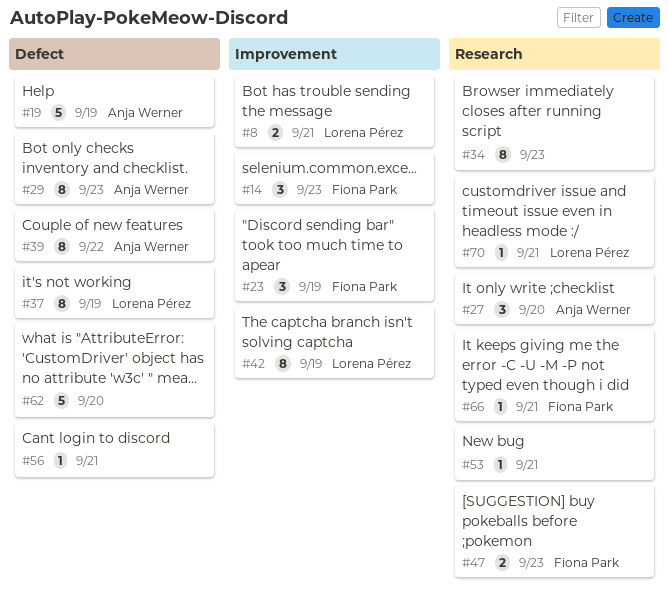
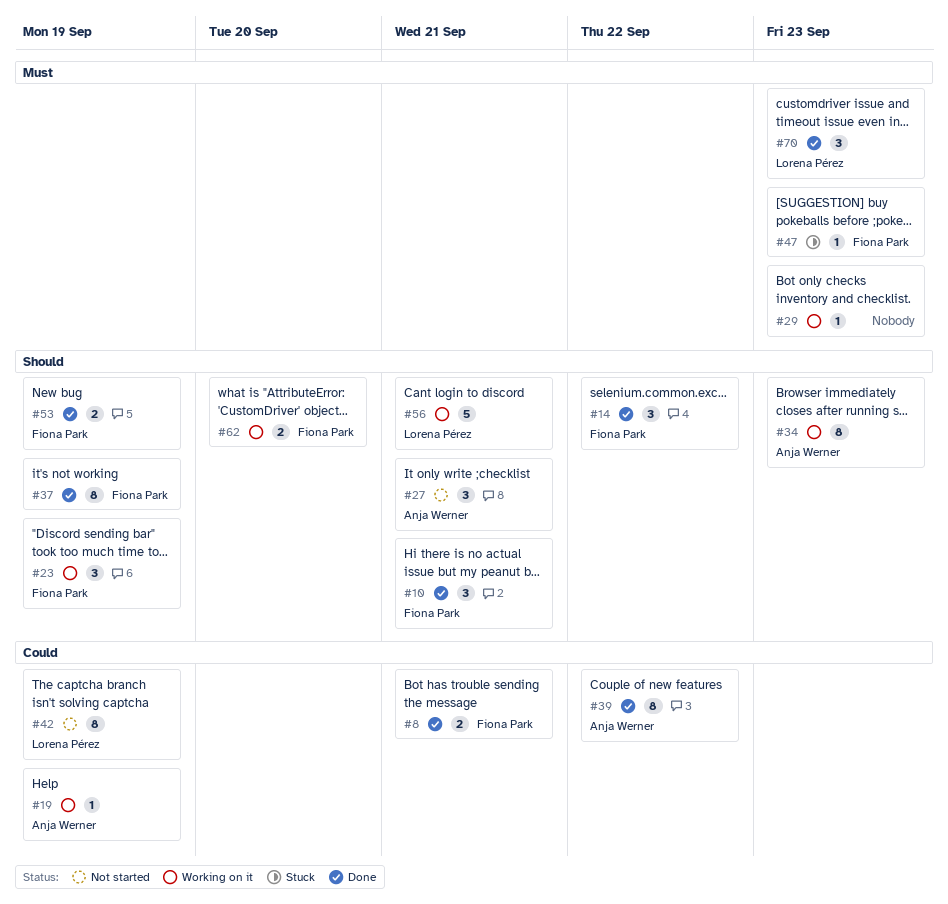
#8, owner: Lorena Pérez -> Fiona Park
#10: none -> present
#14, due: Sep 23 -> Sep 22
#19, estimate: 5 -> 1
#27, due: Sep 20 -> Sep 21
#29, owner: Anja Werner -> none
#29, estimate: 8 -> 1
#34, owner: none -> Anja Werner
#37, owner: Lorena Pérez -> Fiona Park
#47, estimate: 2 -> 1
#53, owner: none -> Fiona Park
#53, estimate: 1 -> 2
#53, due: Sep 21 -> Sep 19
#56, owner: none -> Lorena Pérez
#56, estimate: 1 -> 5
#62, owner: none -> Fiona Park
#62, estimate: 5 -> 2
#66: present -> none
#70, estimate: 1 -> 3
#70, due: Sep 21 -> Sep 23

